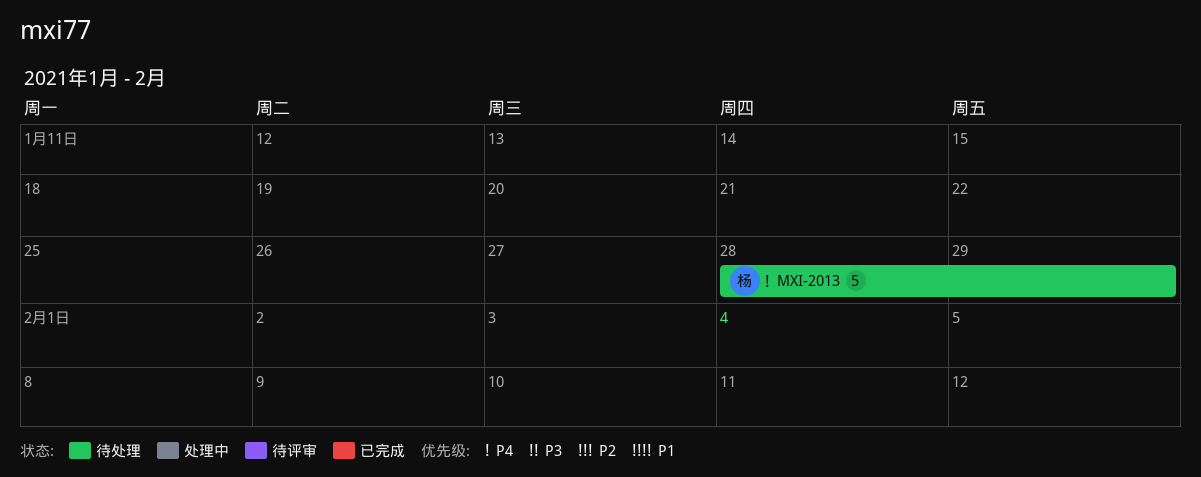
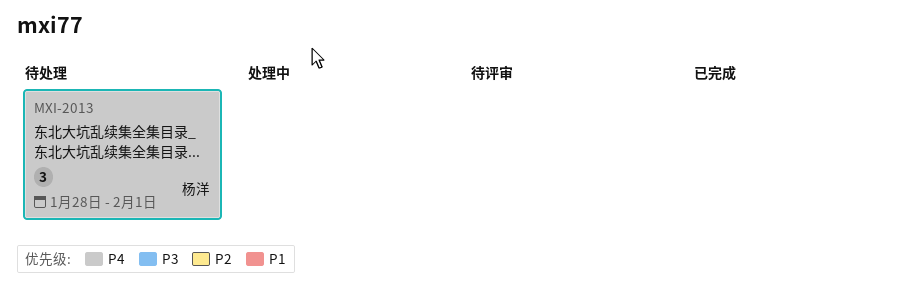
MXI-2013, estimate: 5 -> 3
MXI-2013, due: Jan 29 -> Feb 1

